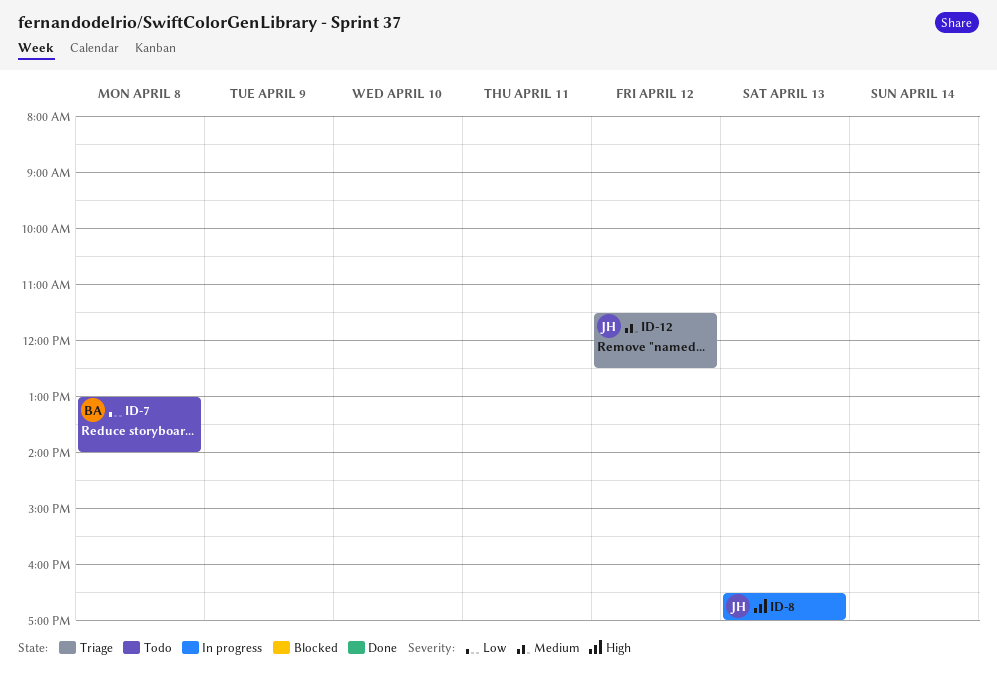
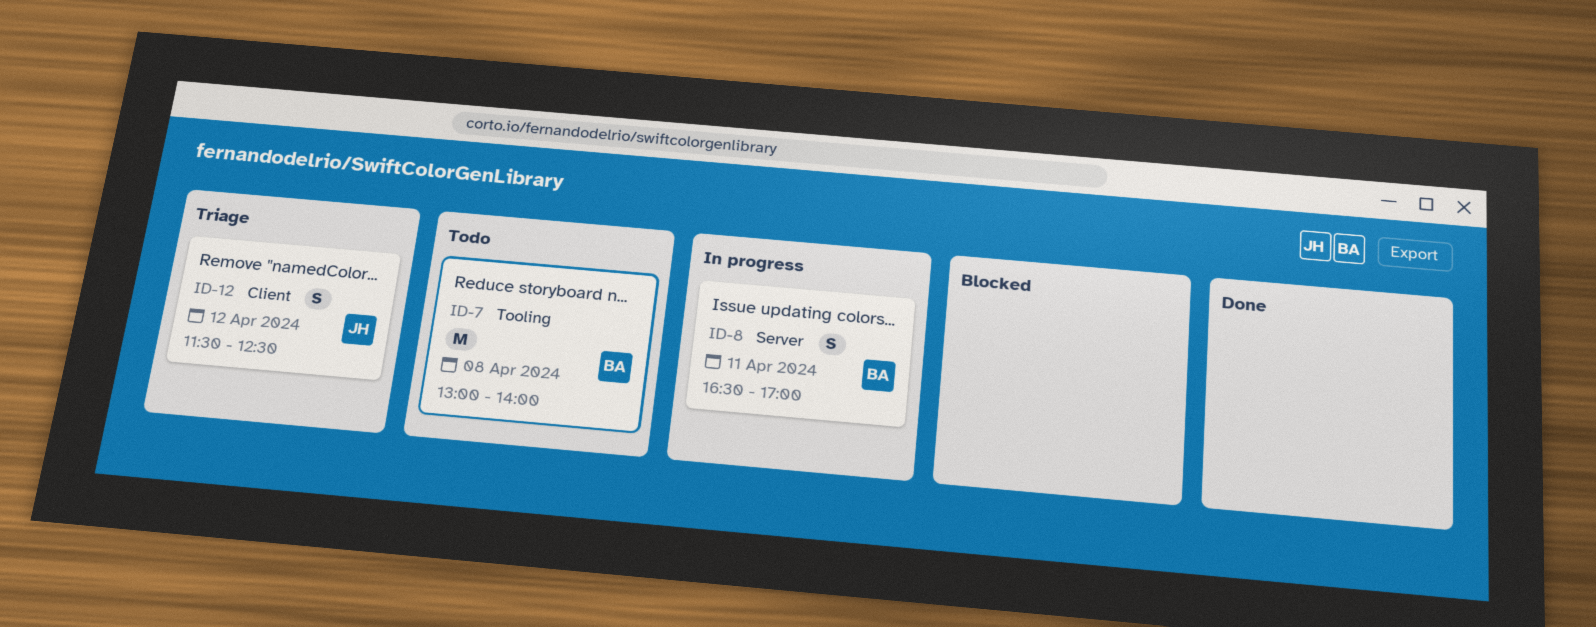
ID-8, owner: JH -> BA
ID-8, day: Apr 13 -> Apr 11

